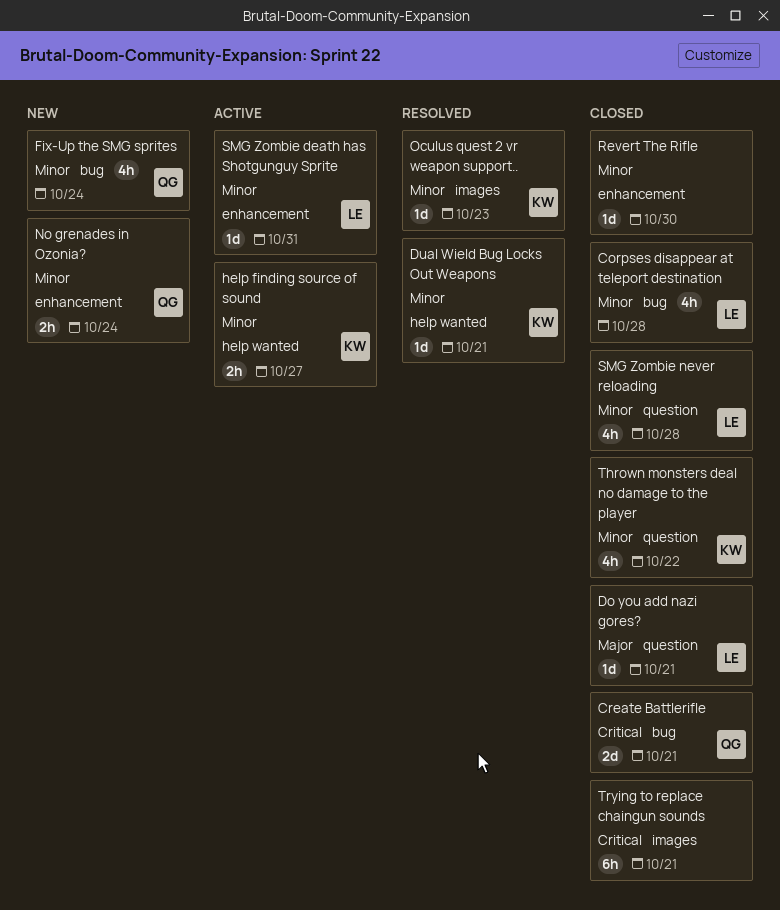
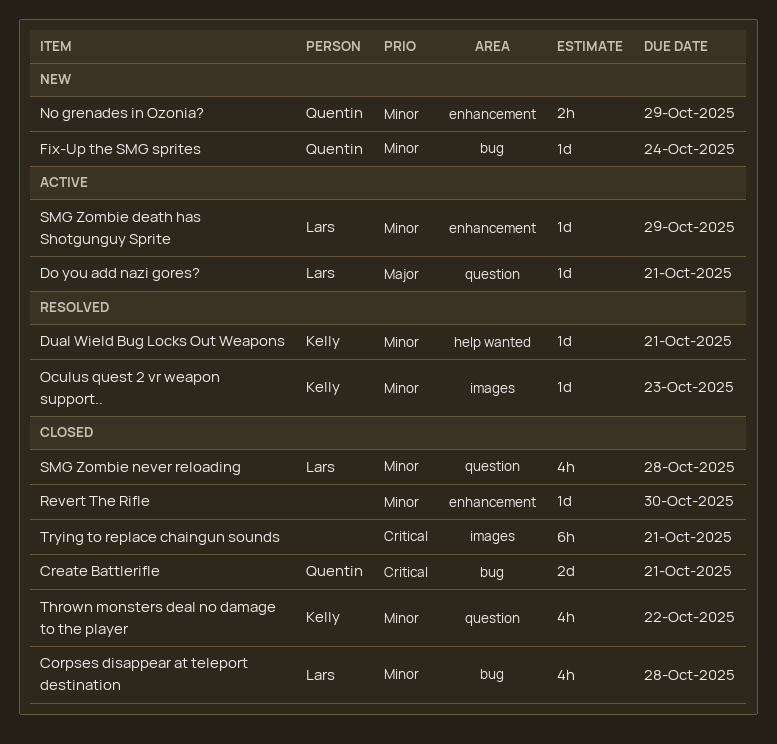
Do you add nazi gores?, status: Closed -> Active
Fix-Up the SMG sprites, estimate: 4h -> 1d
help finding source of sound: present -> none
No grenades in Ozonia?, due: Oct 24 -> Oct 29
SMG Zombie death has Shotgunguy Sprite, due: Oct 31 -> Oct 29

